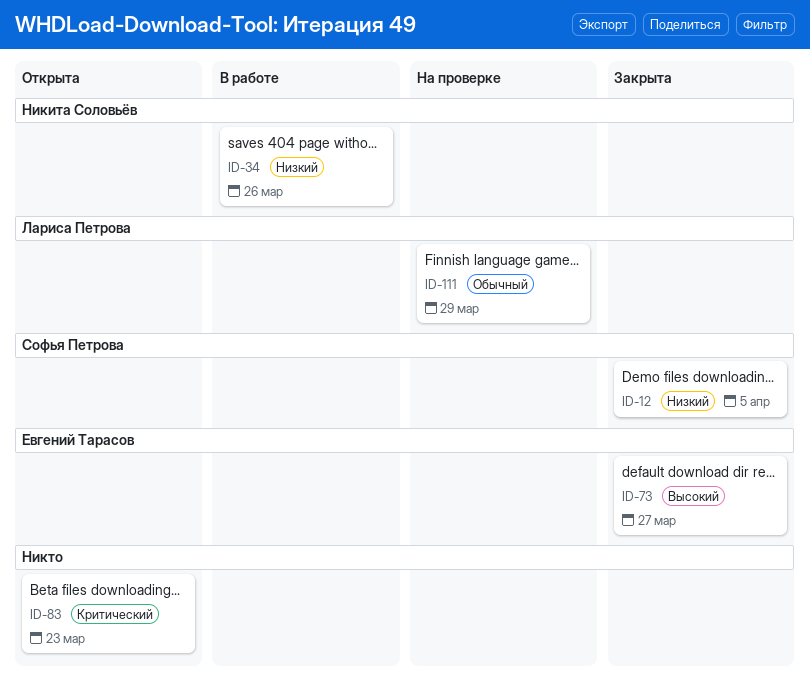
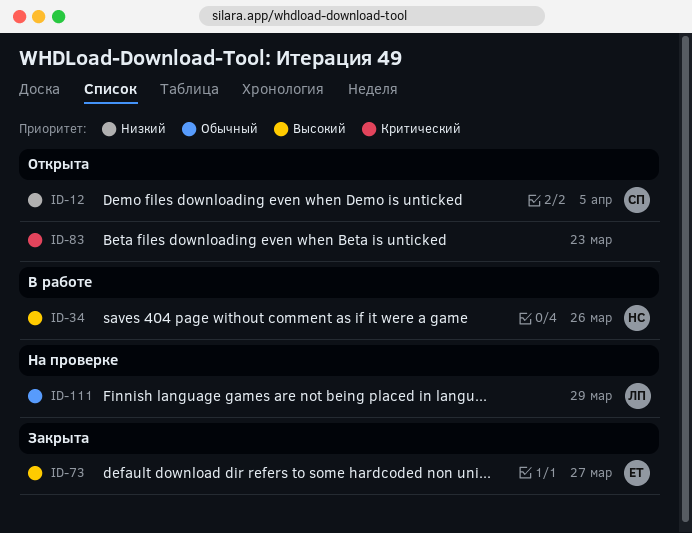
ID-12, status: Закрыта -> Открыта
ID-34, priority: Низкий -> Высокий

